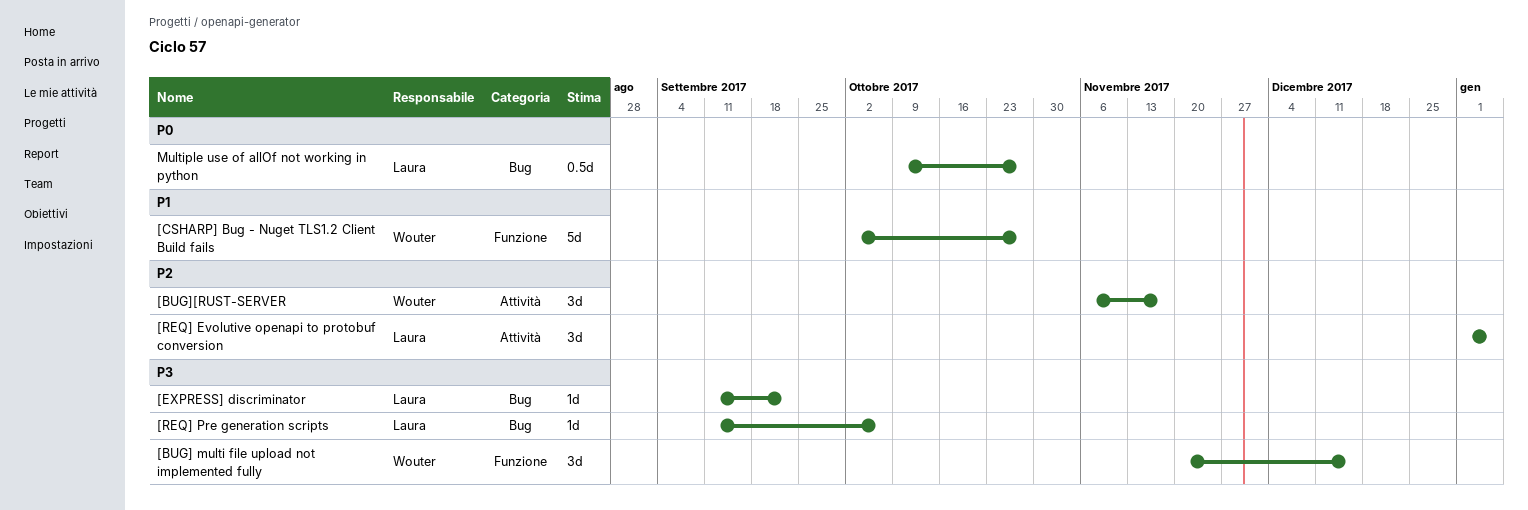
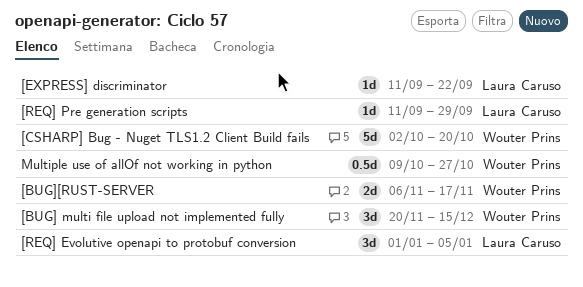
[BUG][RUST-SERVER, estimate: 3d -> 2d
[CSHARP] Bug - Nuget TLS1.2 Client Build fails, due: Oct 27 -> Oct 20
[REQ] Pre generation scripts, due: Oct 6 -> Sep 29
Multiple use of allOf not working in python, owner: Laura Caruso -> Wouter Prins

